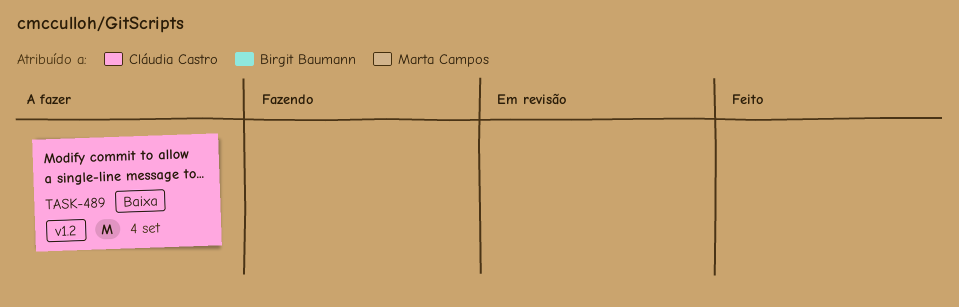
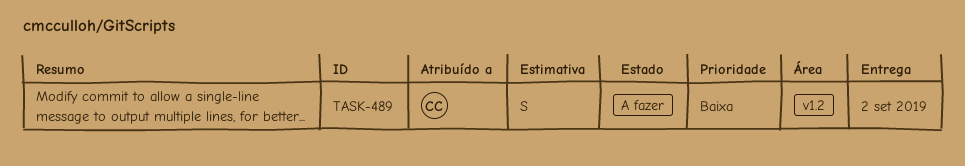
TASK-489, estimate: M -> S
TASK-489, due: Sep 4 -> Sep 2

